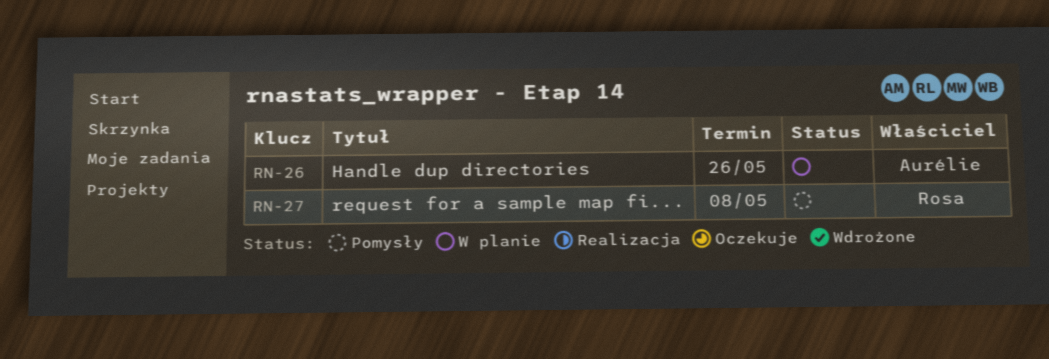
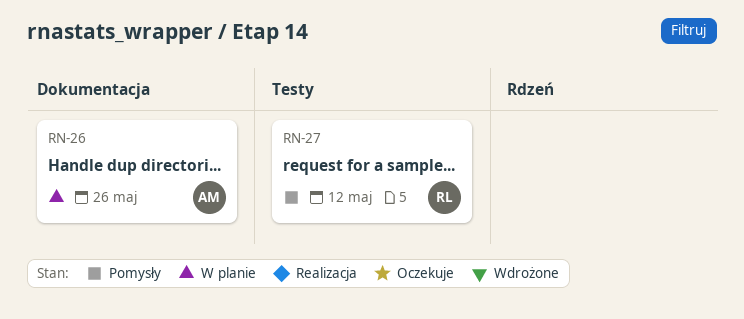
RN-27, due: May 8 -> May 12

